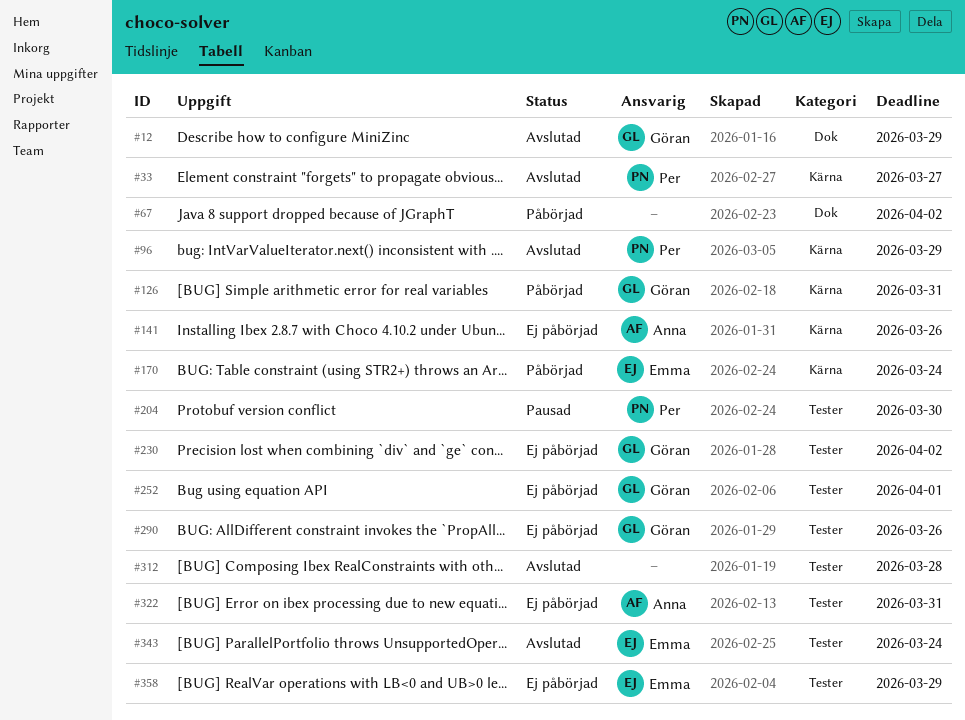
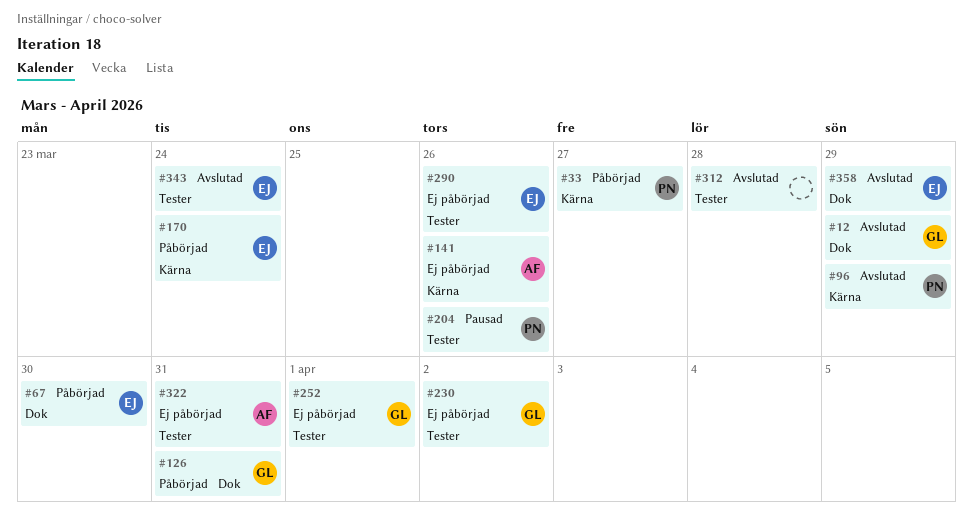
#33, status: Avslutad -> Påbörjad
#67, owner: none -> Emma
#67, due: Apr 2 -> Mar 30
#126, label: Kärna -> Dok
#204, due: Mar 30 -> Mar 26
#290, owner: Göran -> Emma
#358, status: Ej påbörjad -> Avslutad
#358, label: Tester -> Dok

